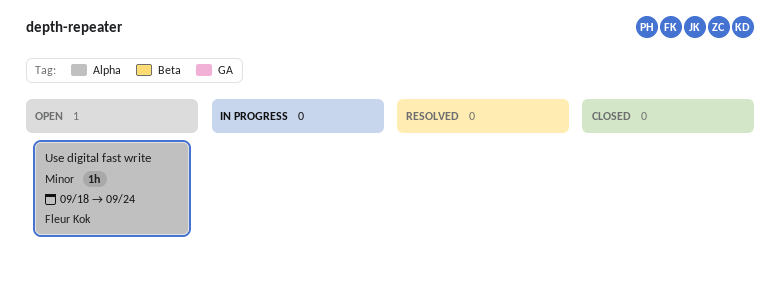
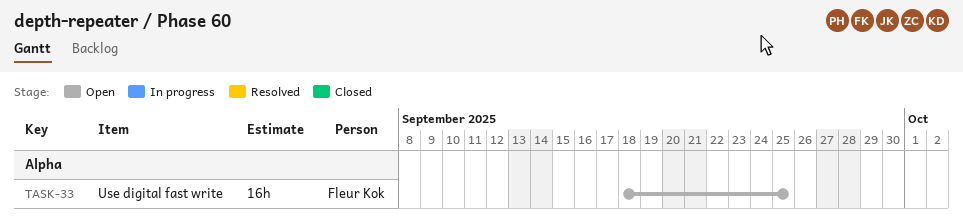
Use digital fast write, estimate: 1h -> 16h
Use digital fast write, due: Sep 24 -> Sep 25

